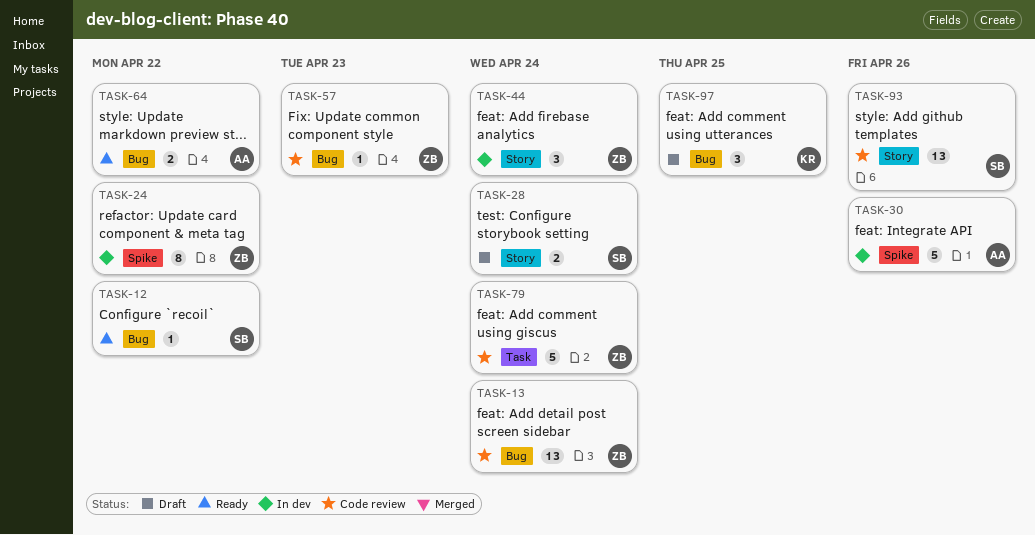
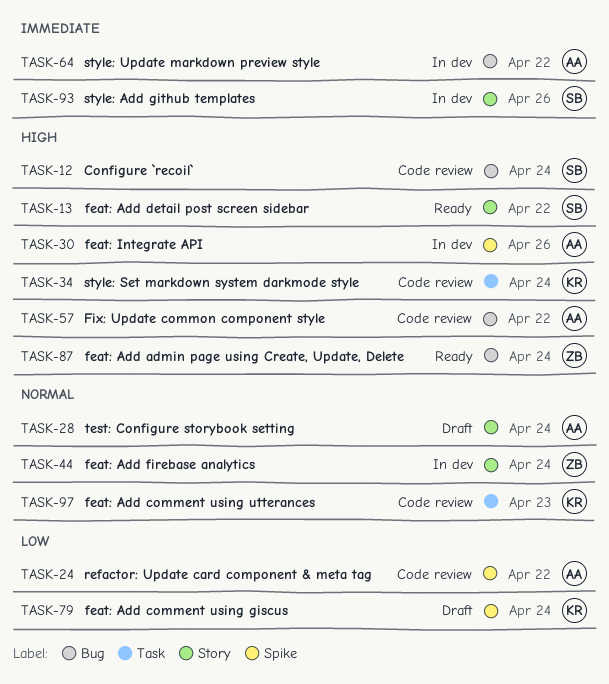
TASK-12, status: Ready -> Code review
TASK-12, due: Apr 22 -> Apr 24
TASK-13, status: Code review -> Ready
TASK-13, owner: ZB -> SB
TASK-13, label: Bug -> Story
TASK-13, due: Apr 24 -> Apr 22
TASK-24, status: In dev -> Code review
TASK-24, owner: ZB -> AA
TASK-28, owner: SB -> AA
TASK-34: none -> present
TASK-57, owner: ZB -> AA
TASK-57, due: Apr 23 -> Apr 22
TASK-64, status: Ready -> In dev
TASK-79, status: Code review -> Draft
TASK-79, owner: ZB -> KR
TASK-79, label: Task -> Spike
TASK-87: none -> present
TASK-93, status: Code review -> In dev
TASK-97, status: Draft -> Code review
TASK-97, label: Bug -> Task
TASK-97, due: Apr 25 -> Apr 23

